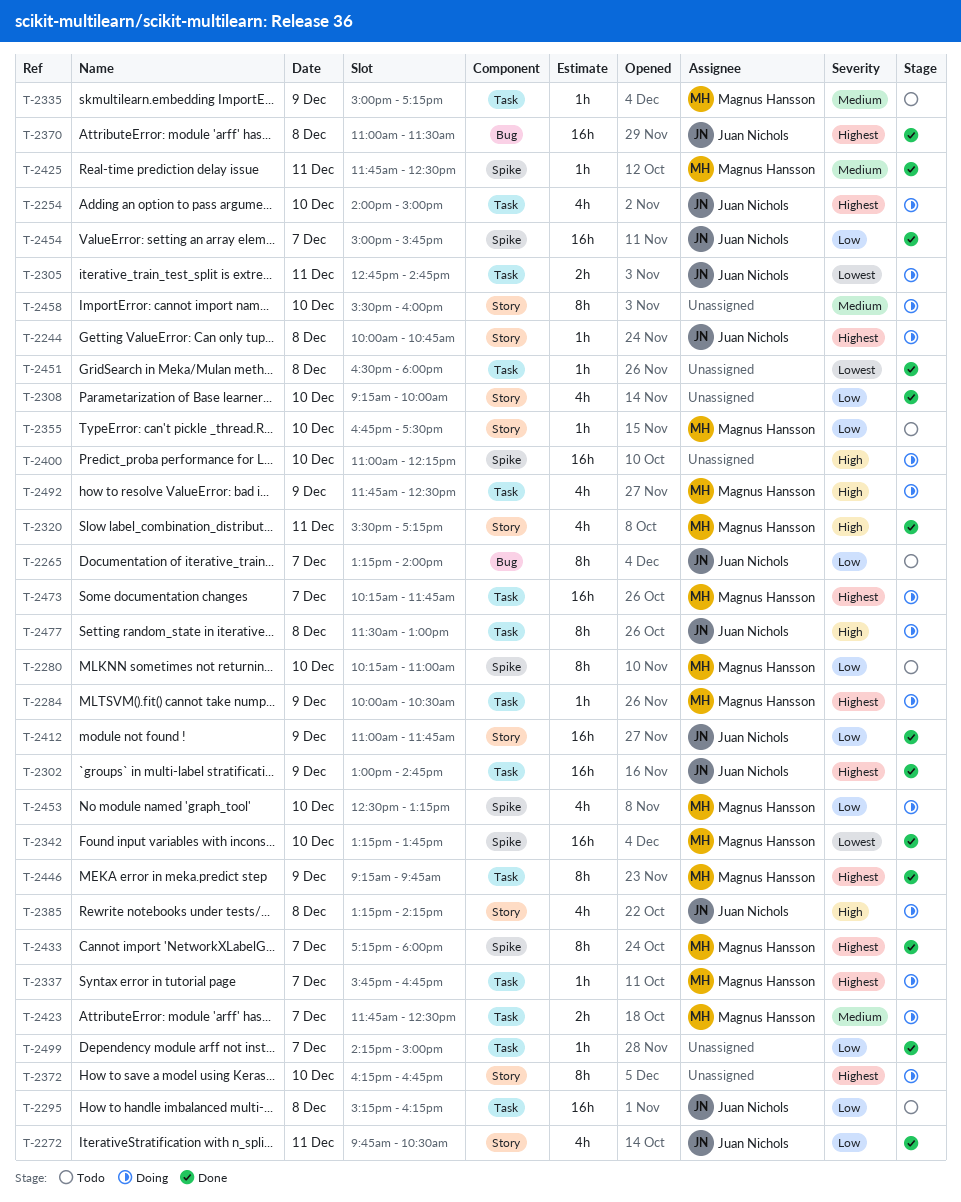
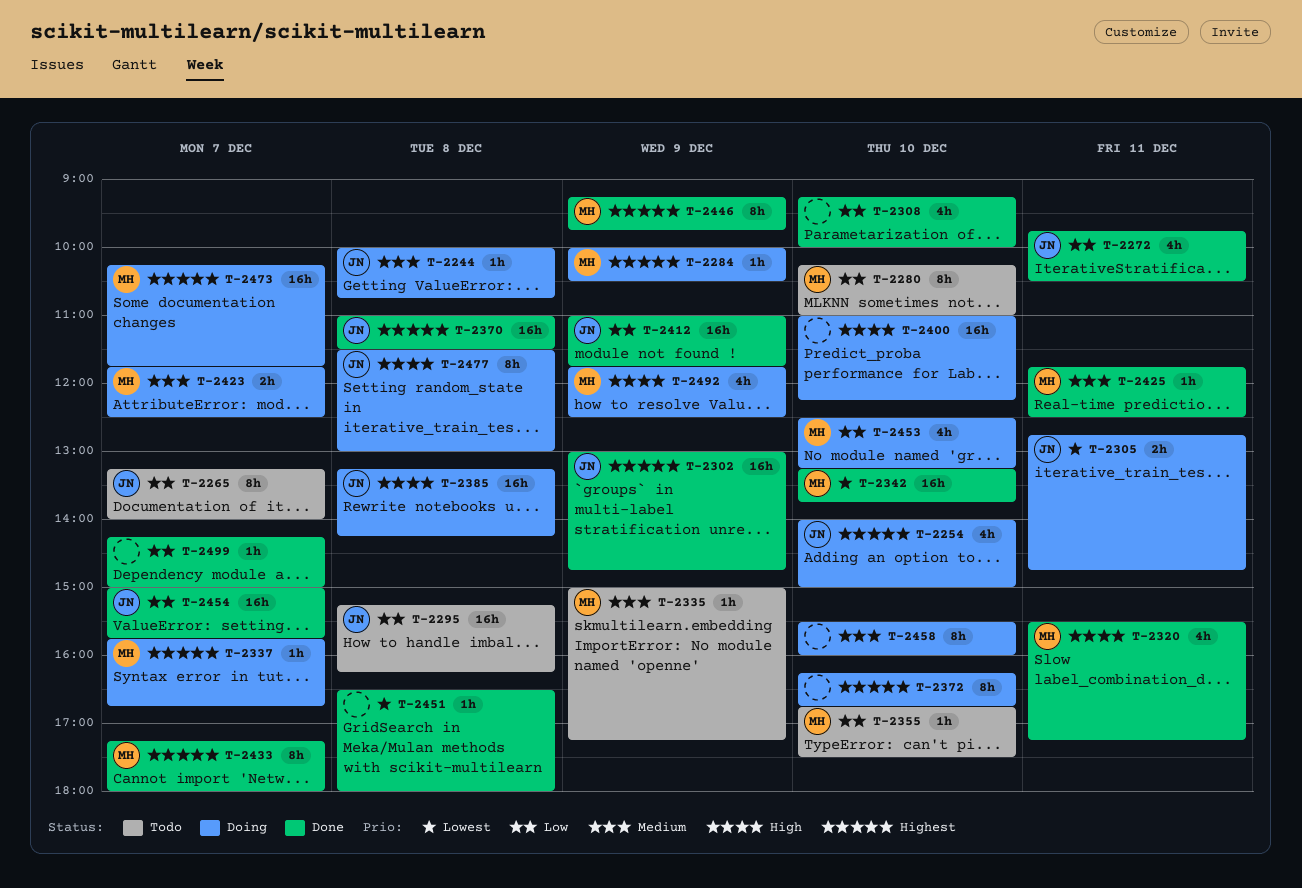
T-2244, priority: Highest -> Medium
T-2385, estimate: 4h -> 16h

